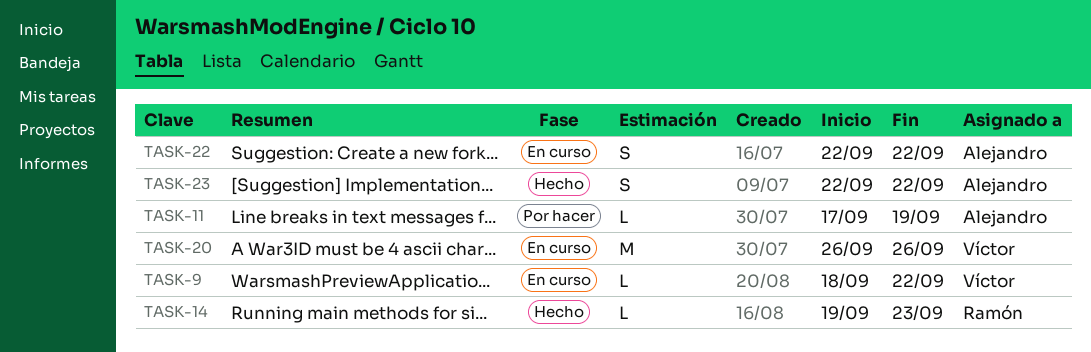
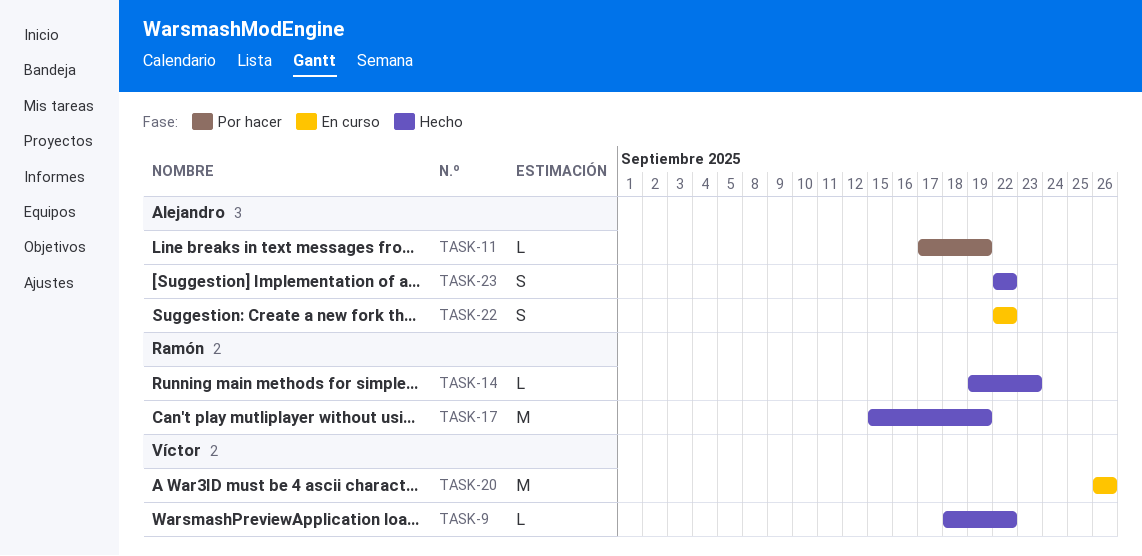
TASK-9, status: En curso -> Hecho
TASK-17: none -> present

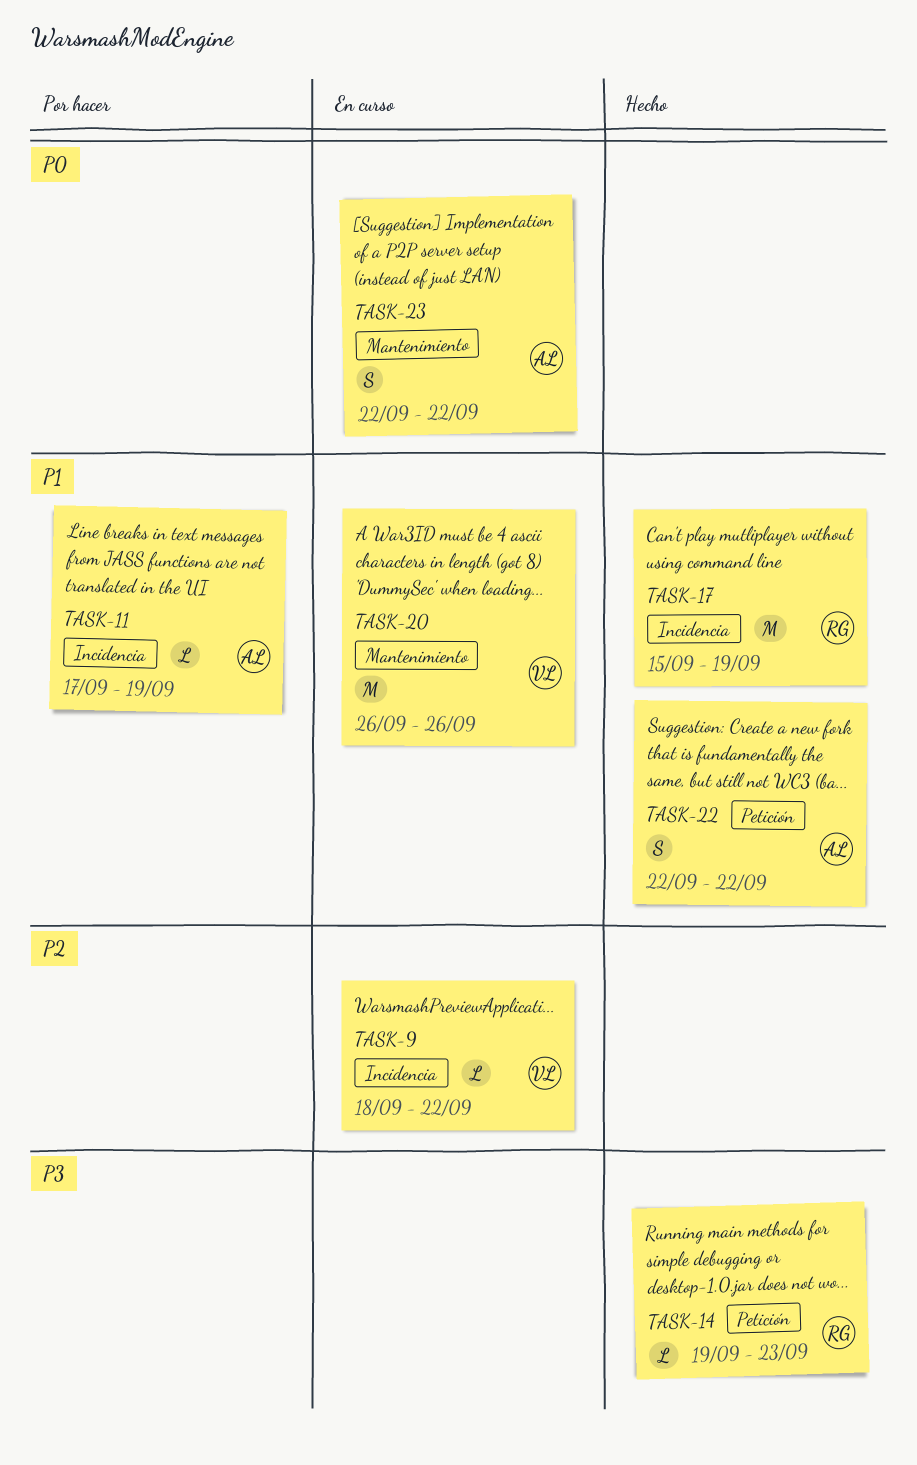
TASK-9, status: Hecho -> En curso
TASK-22, status: En curso -> Hecho
TASK-23, status: Hecho -> En curso

